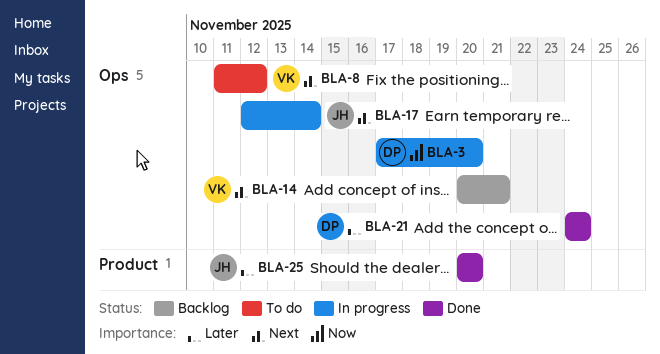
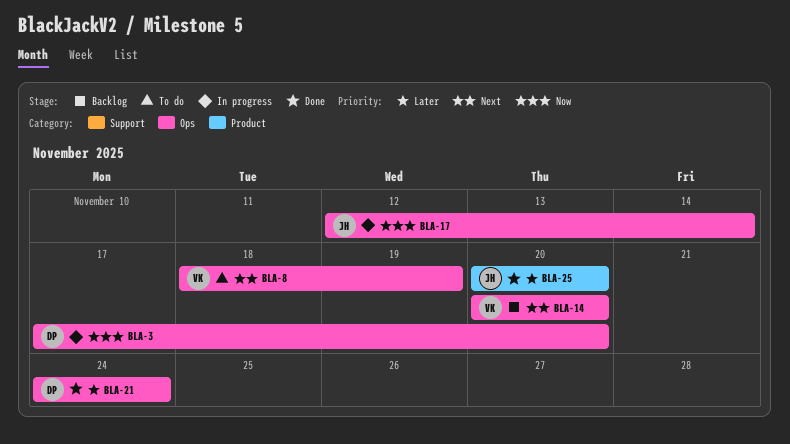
BLA-8, start: Nov 11 -> Nov 18
BLA-8, due: Nov 12 -> Nov 19
BLA-14, due: Nov 21 -> Nov 20
BLA-17, priority: Next -> Now

